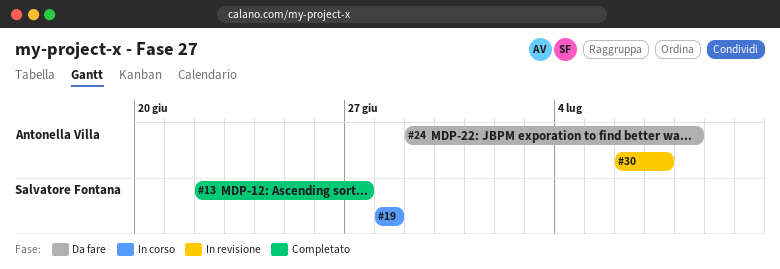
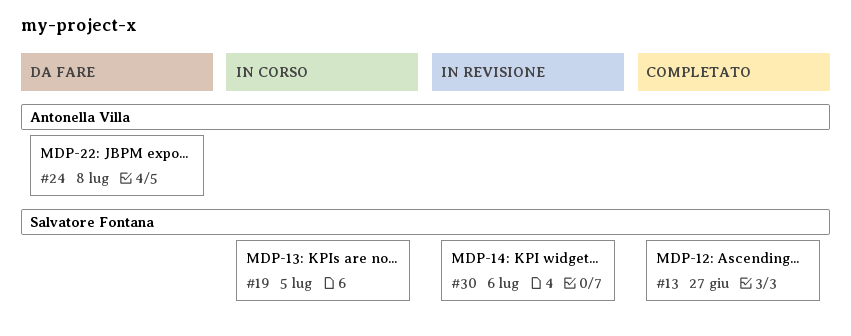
#19, due: Jun 28 -> Jul 5
#30, owner: Antonella Villa -> Salvatore Fontana
#30, due: Jul 7 -> Jul 6

